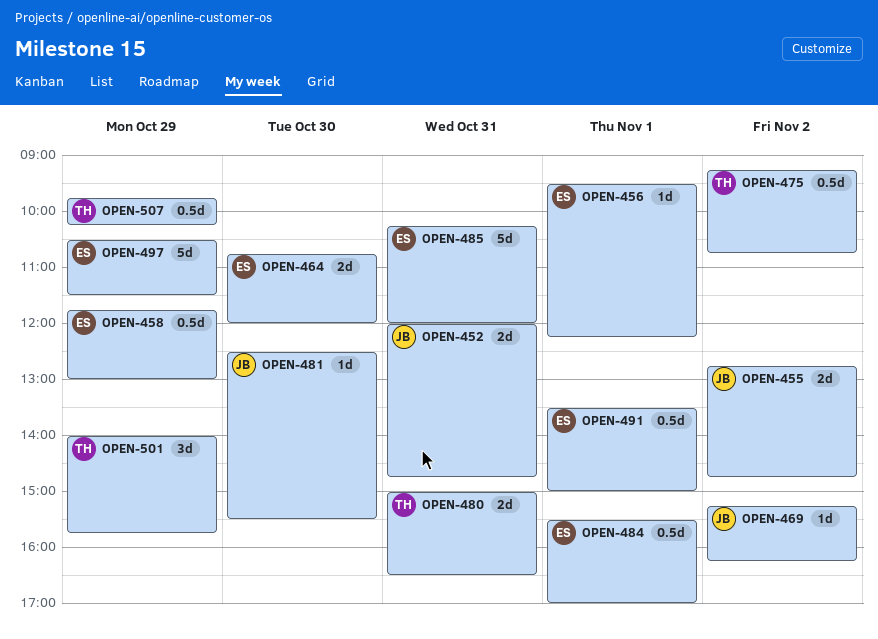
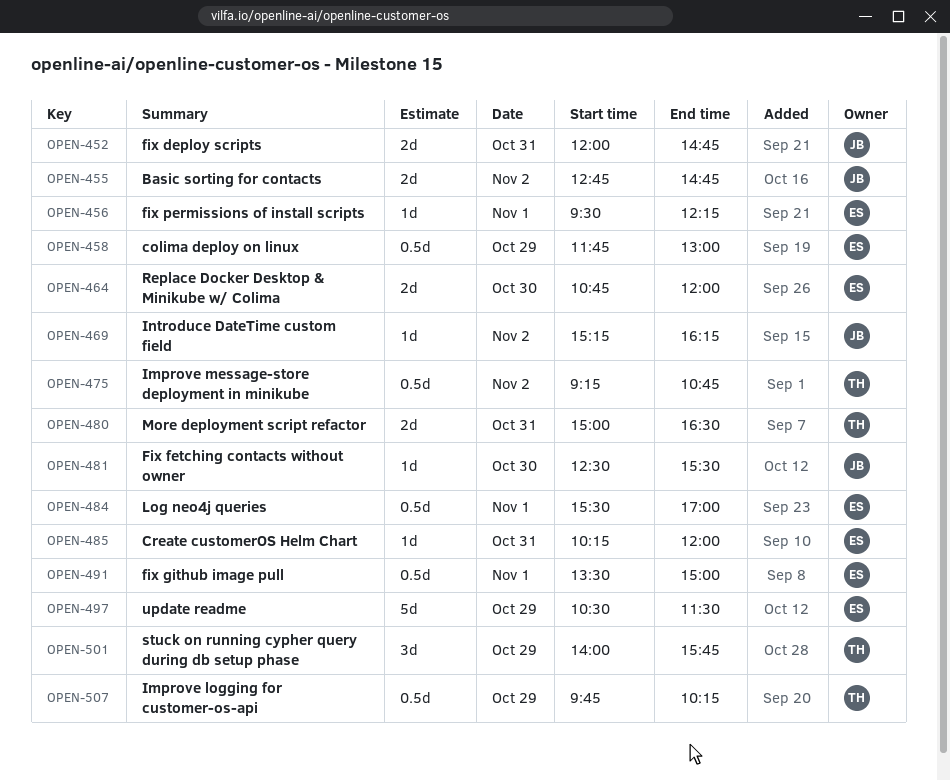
OPEN-485, estimate: 5d -> 1d

